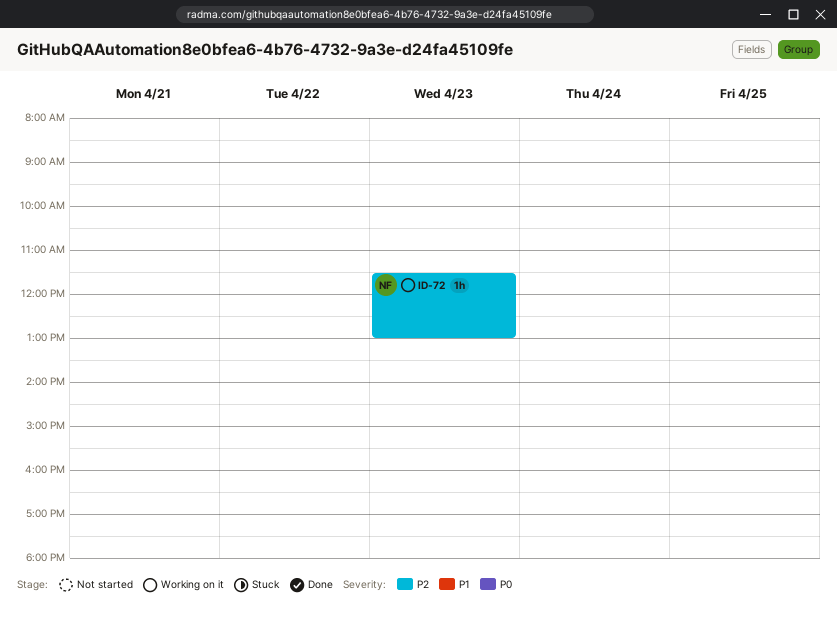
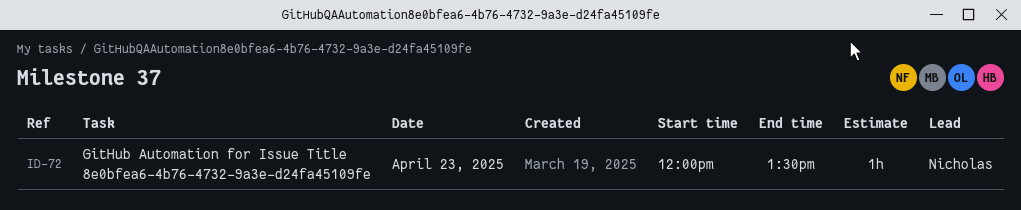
ID-72, begins: 11:30 -> 12:00
ID-72, ends: 13:00 -> 13:30

